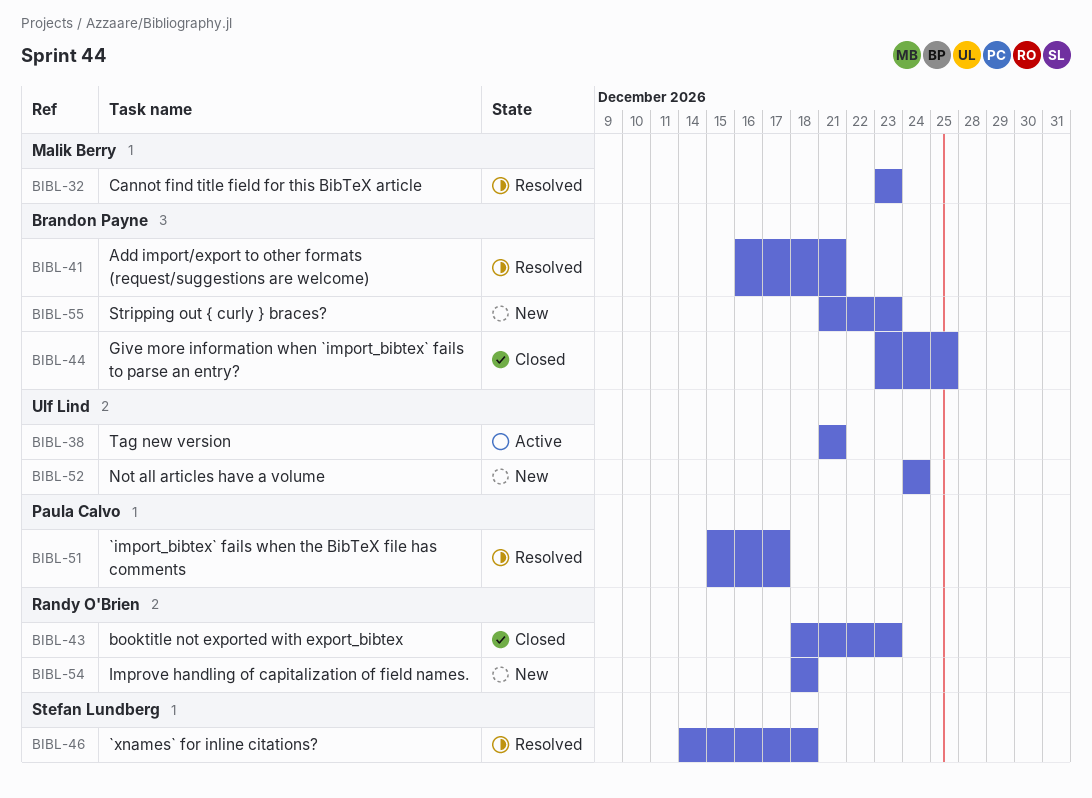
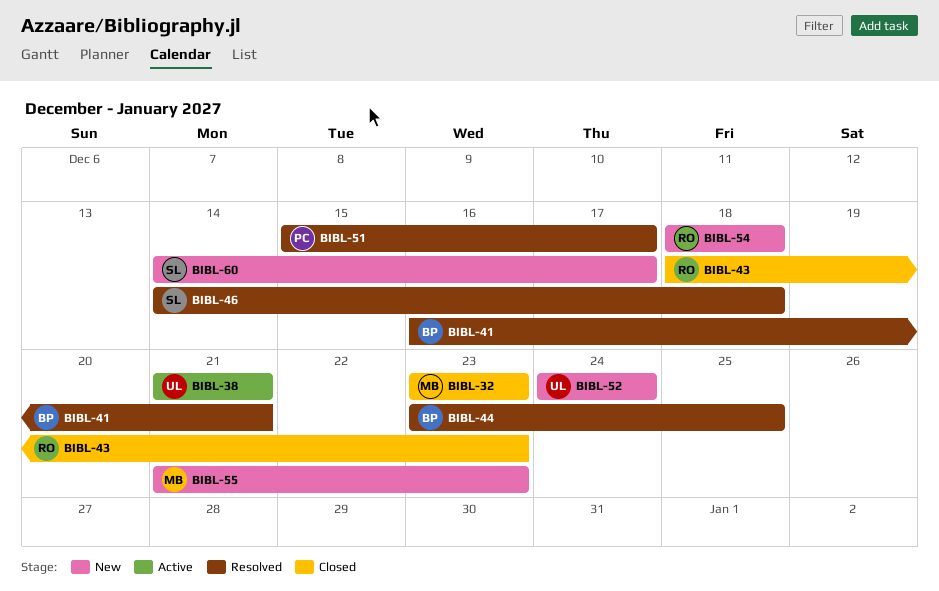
BIBL-32, status: Resolved -> Closed
BIBL-44, status: Closed -> Resolved
BIBL-55, owner: Brandon Payne -> Malik Berry
BIBL-60: none -> present

